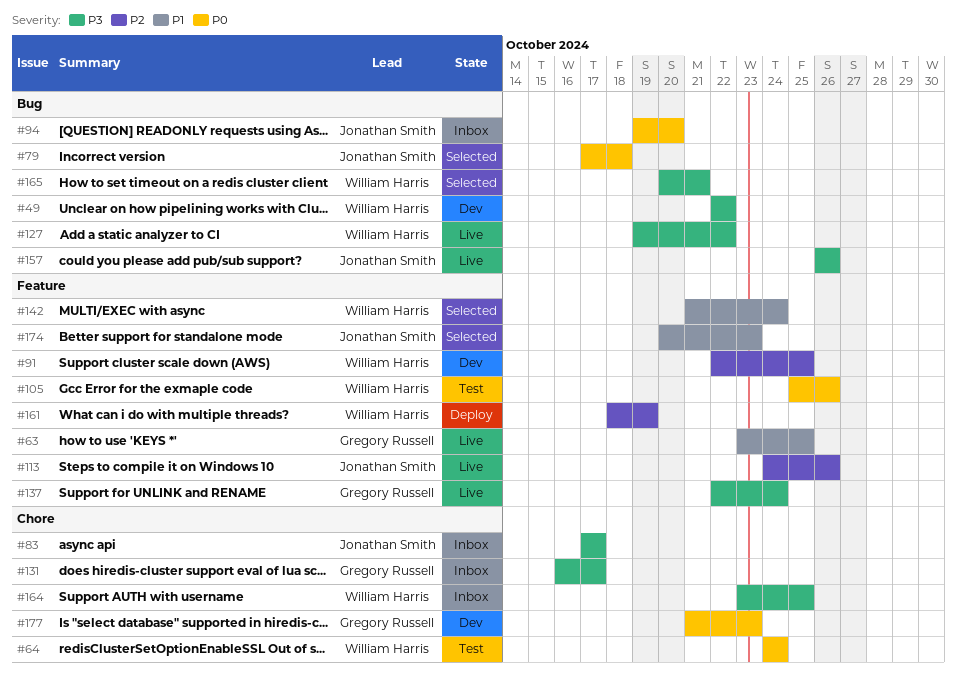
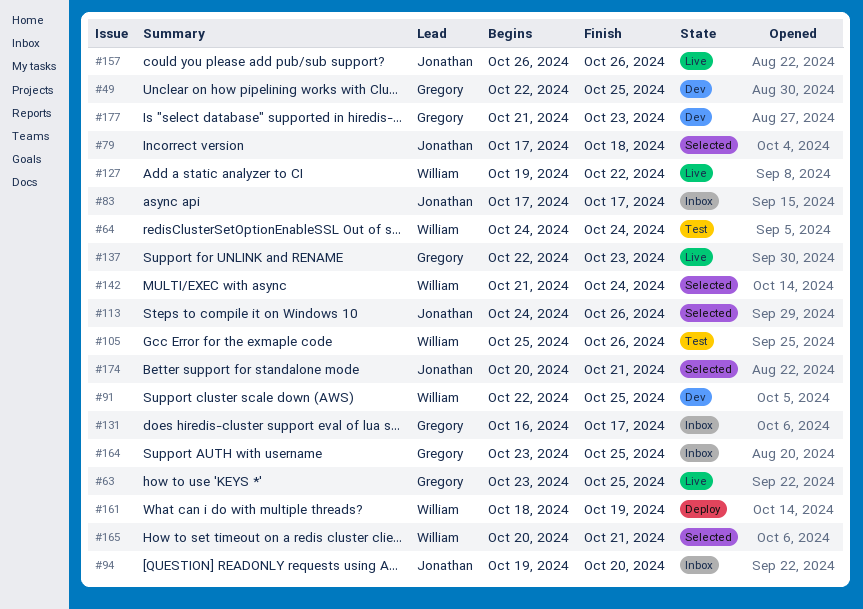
#49, owner: William Harris -> Gregory Russell
#49, due: Oct 22 -> Oct 25
#113, status: Live -> Selected
#137, due: Oct 24 -> Oct 23
#164, owner: William Harris -> Gregory Russell
#174, due: Oct 23 -> Oct 21

